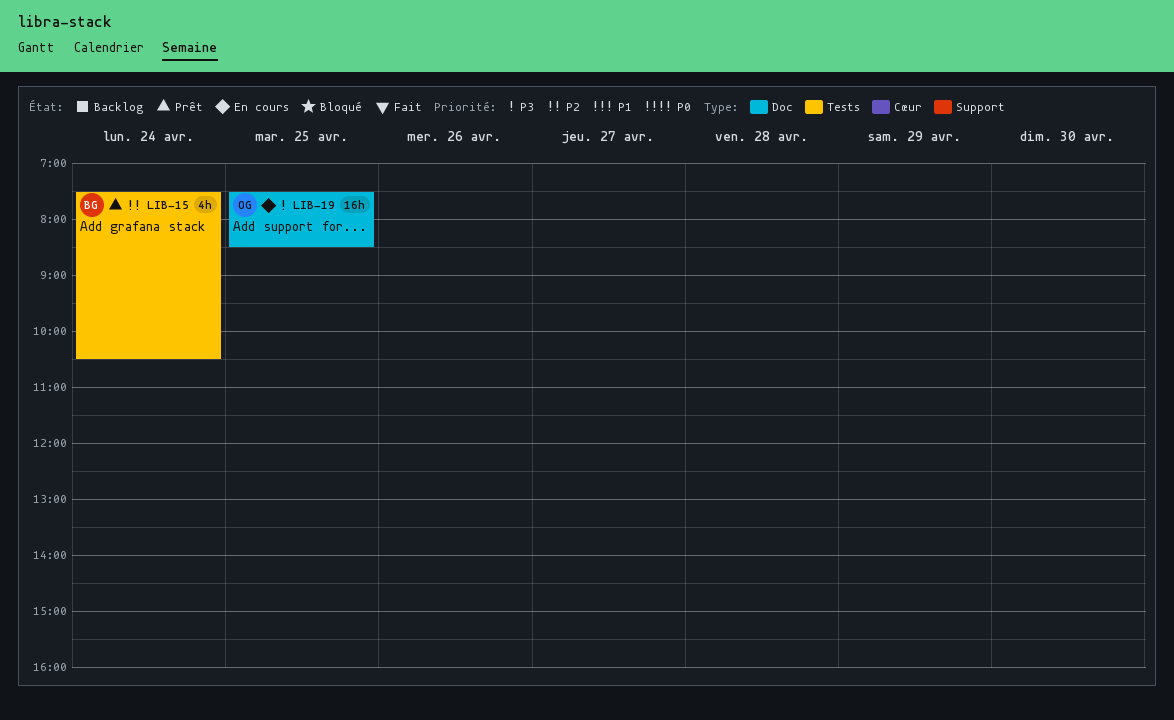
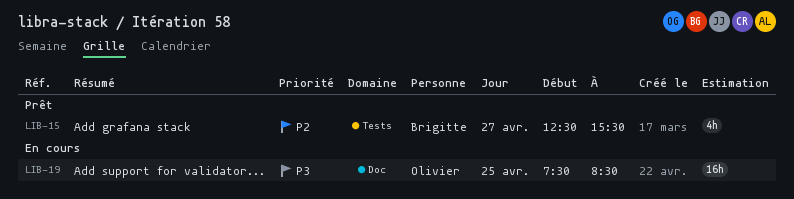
LIB-15, day: Apr 24 -> Apr 27
LIB-15, begins: 07:30 -> 12:30
LIB-15, ends: 10:30 -> 15:30

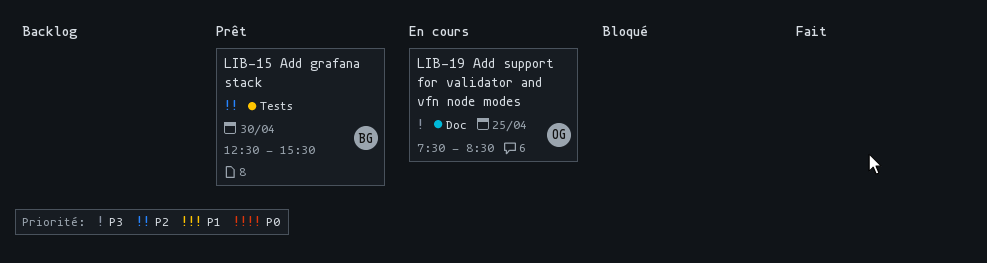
LIB-15, day: Apr 27 -> Apr 30

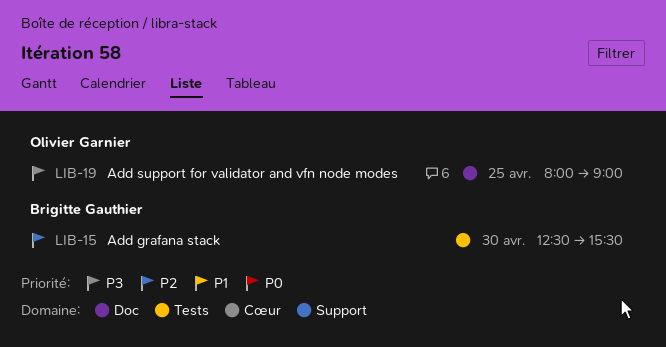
LIB-19, begins: 07:30 -> 08:00
LIB-19, ends: 08:30 -> 09:00

